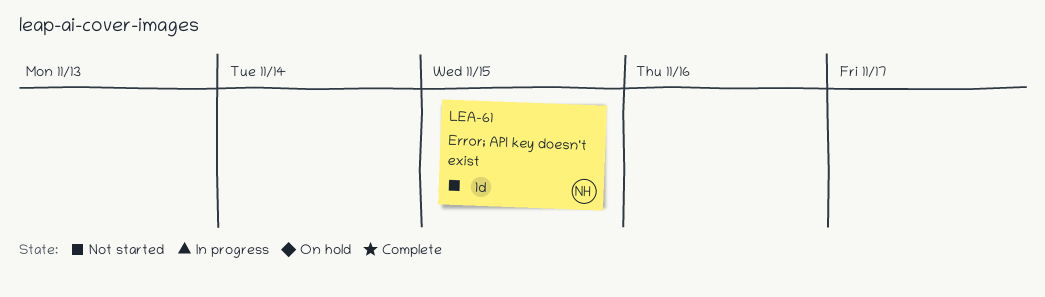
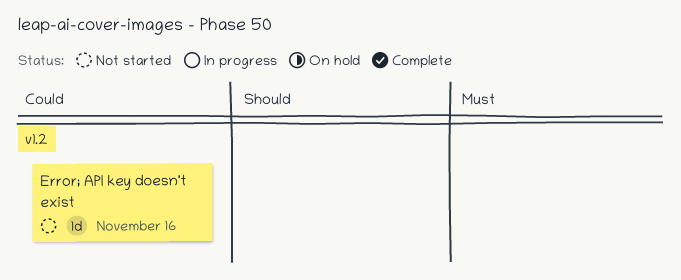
Error; API key doesn't exist, due: Nov 15 -> Nov 16

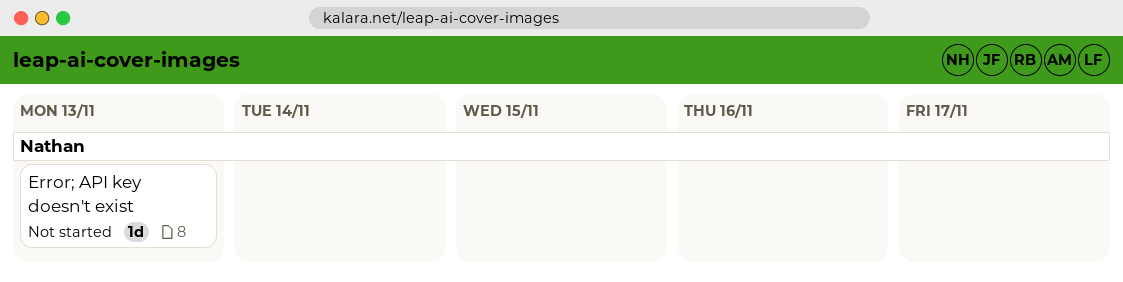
Error; API key doesn't exist, due: Nov 16 -> Nov 13

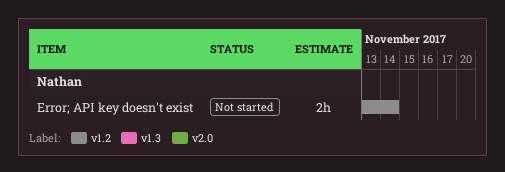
Error; API key doesn't exist, estimate: 1d -> 2h
Error; API key doesn't exist, due: Nov 13 -> Nov 14

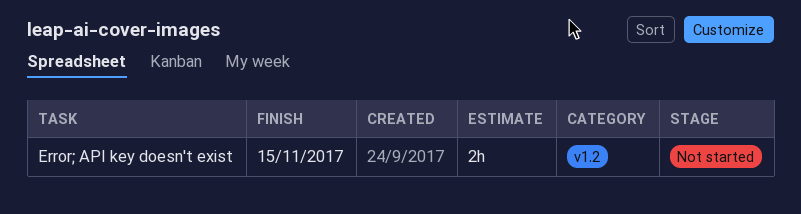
Error; API key doesn't exist, due: Nov 14 -> Nov 15

